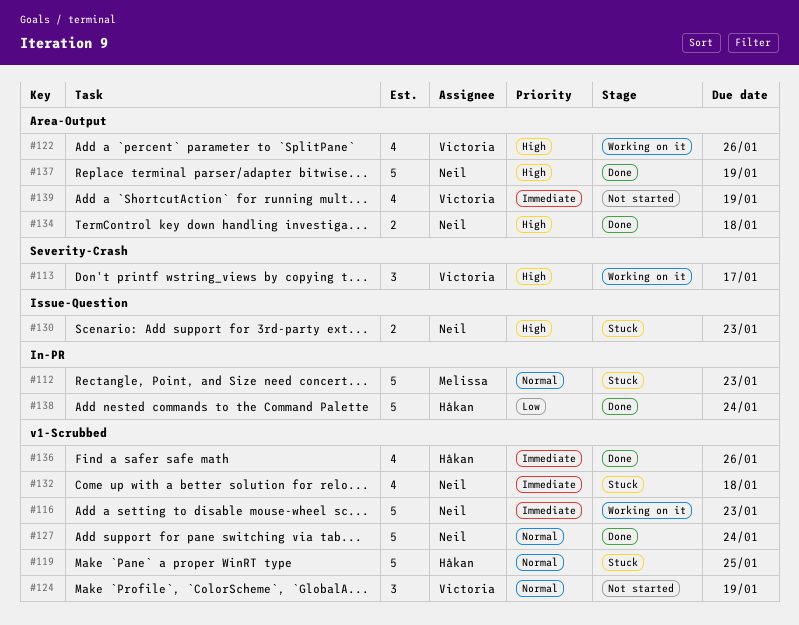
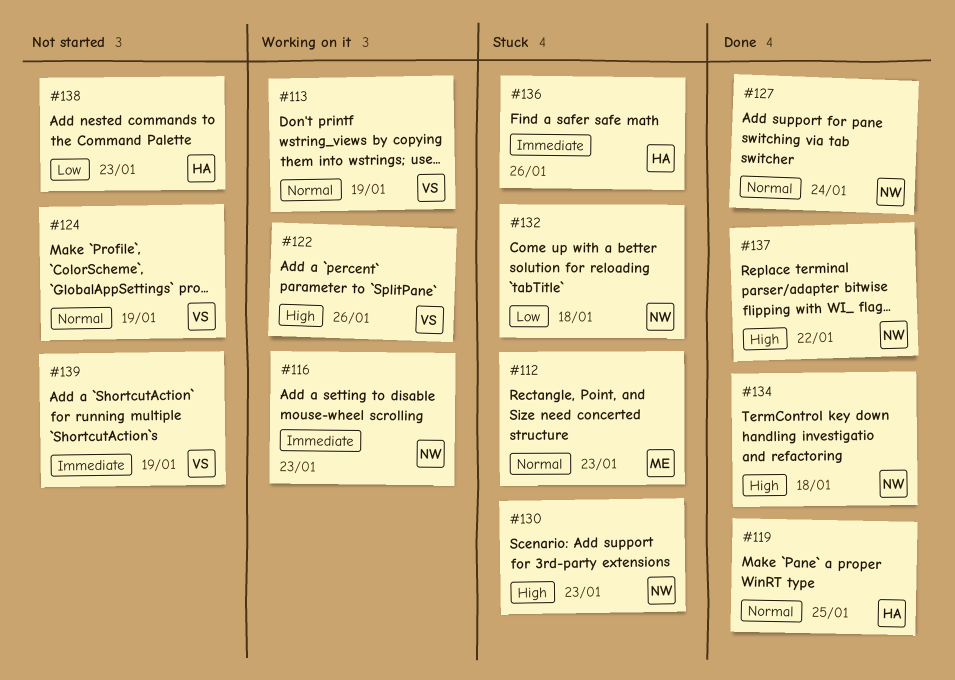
#113, priority: High -> Normal
#113, due: Jan 17 -> Jan 19
#119, status: Stuck -> Done
#132, priority: Immediate -> Low
#136, status: Done -> Stuck
#137, due: Jan 19 -> Jan 22
#138, status: Done -> Not started
#138, due: Jan 24 -> Jan 23

